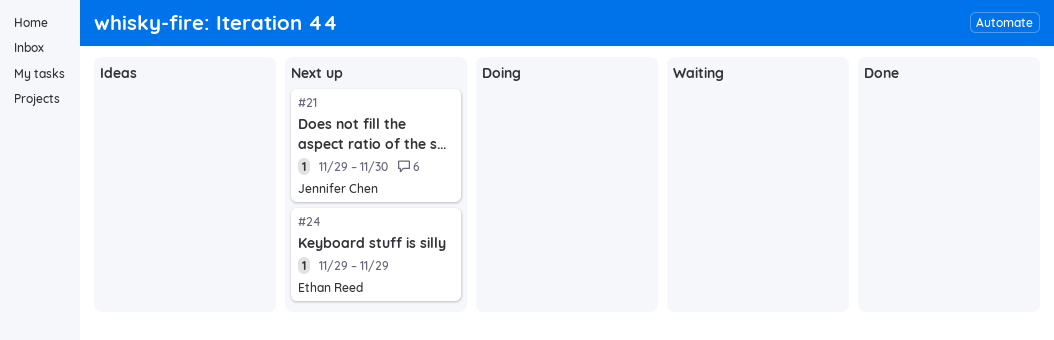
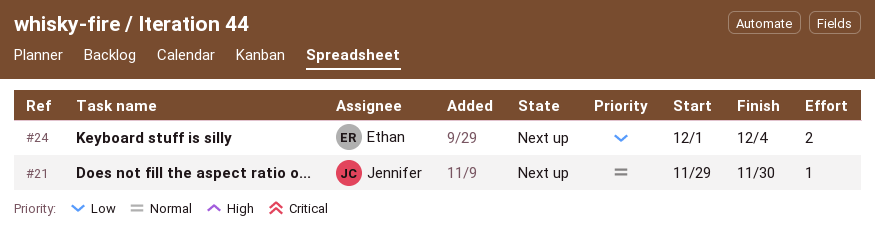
#24, estimate: 1 -> 2
#24, start: Nov 29 -> Dec 1
#24, due: Nov 29 -> Dec 4

